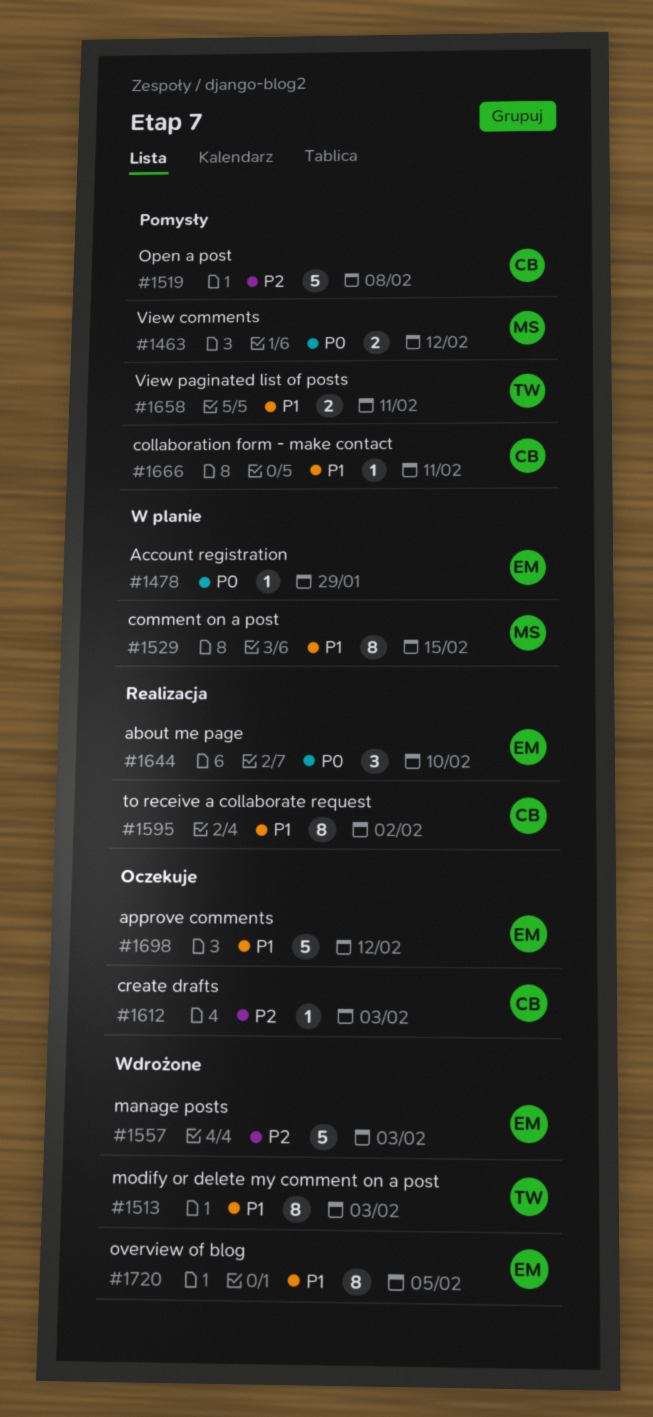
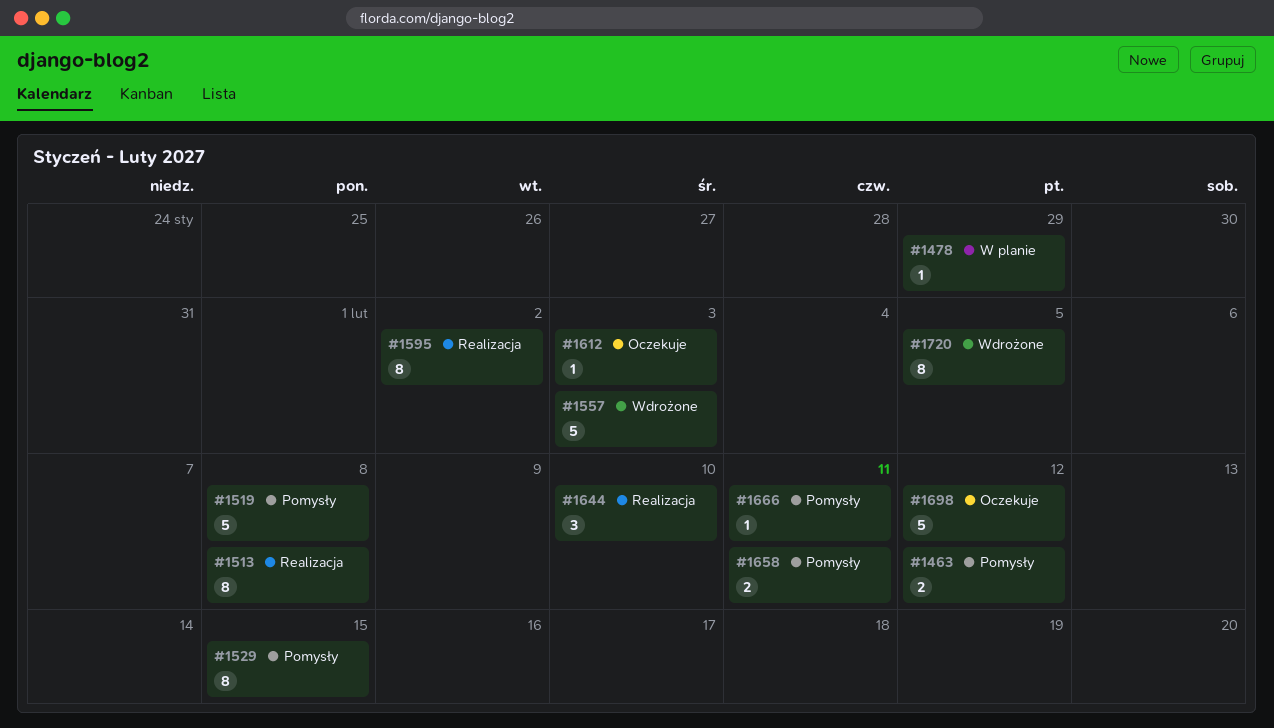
#1513, status: Wdrożone -> Realizacja
#1513, due: Feb 3 -> Feb 8
#1529, status: W planie -> Pomysły

